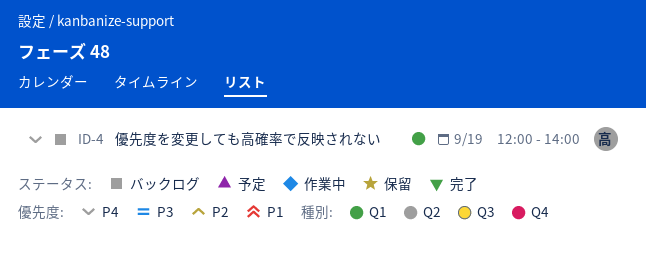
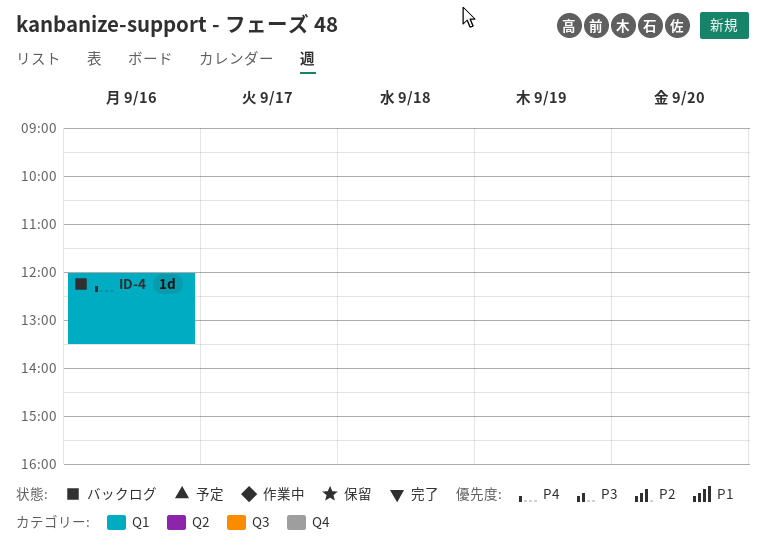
ID-4, day: Sep 19 -> Sep 16
ID-4, ends: 14:00 -> 13:30

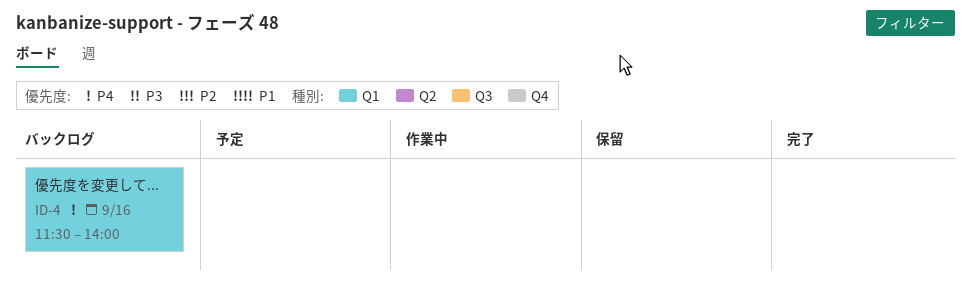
ID-4, begins: 12:00 -> 11:30
ID-4, ends: 13:30 -> 14:00

